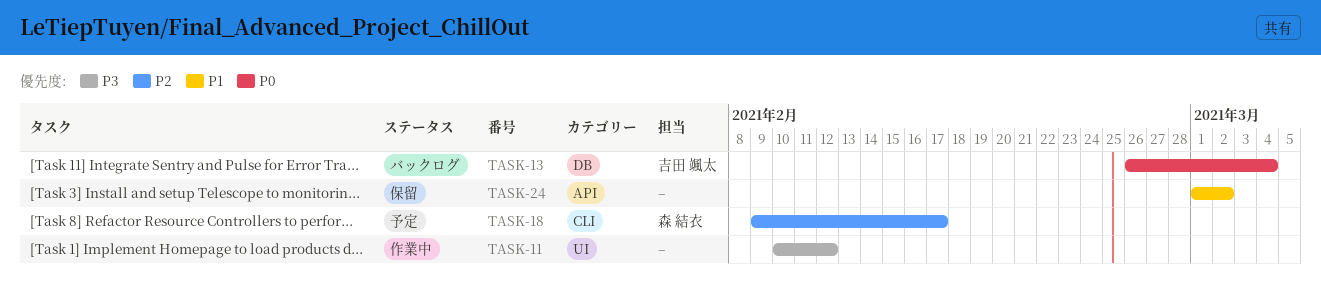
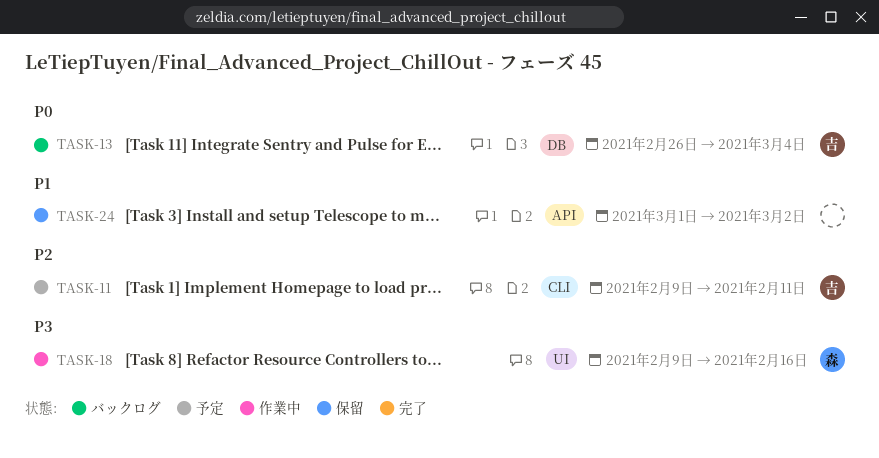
TASK-11, status: 作業中 -> 予定
TASK-11, owner: none -> 吉田 颯太
TASK-11, priority: P3 -> P2
TASK-11, label: UI -> CLI
TASK-11, start: Feb 10 -> Feb 9
TASK-11, due: Feb 12 -> Feb 11
TASK-18, status: 予定 -> 作業中
TASK-18, priority: P2 -> P3
TASK-18, label: CLI -> UI
TASK-18, due: Feb 17 -> Feb 16

